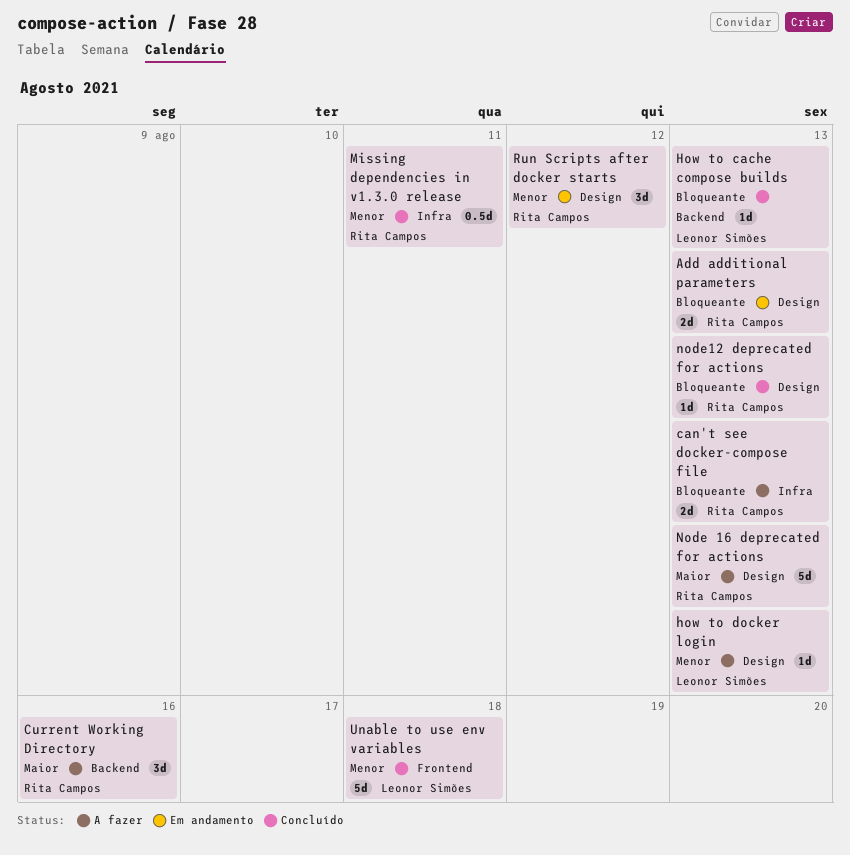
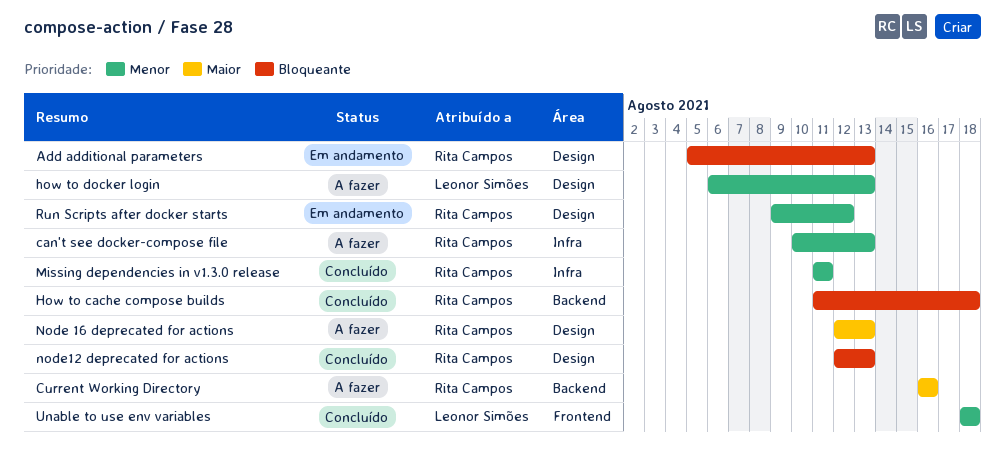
can't see docker-compose file, priority: Bloqueante -> Menor
How to cache compose builds, owner: Leonor Simões -> Rita Campos
How to cache compose builds, due: Aug 13 -> Aug 18

